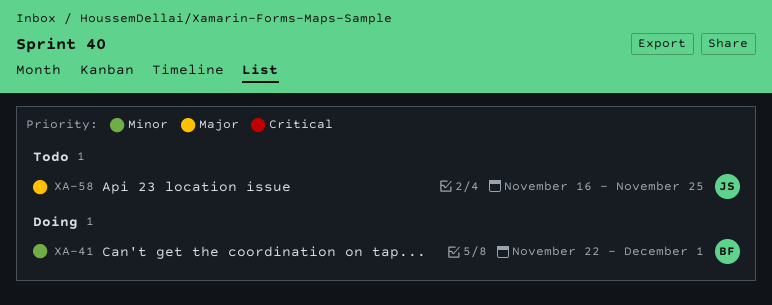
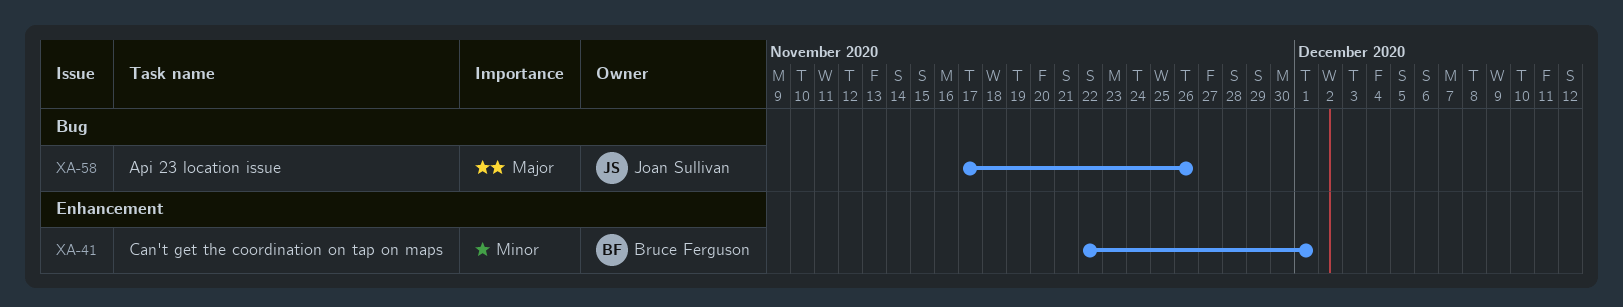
XA-58, start: Nov 16 -> Nov 17
XA-58, due: Nov 25 -> Nov 26

